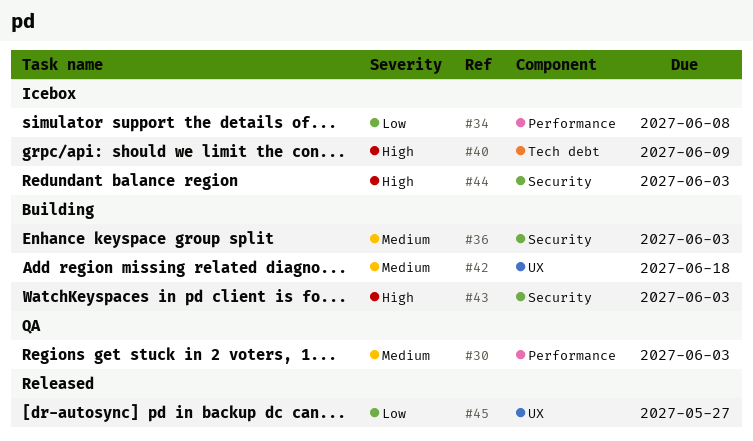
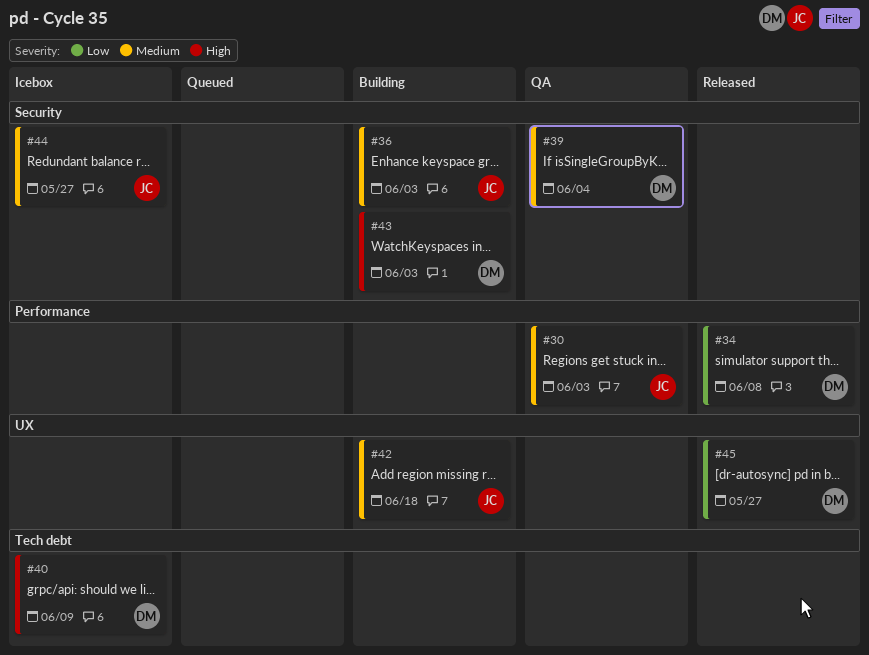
#34, status: Icebox -> Released
#39: none -> present
#44, priority: High -> Medium
#44, due: Jun 3 -> May 27

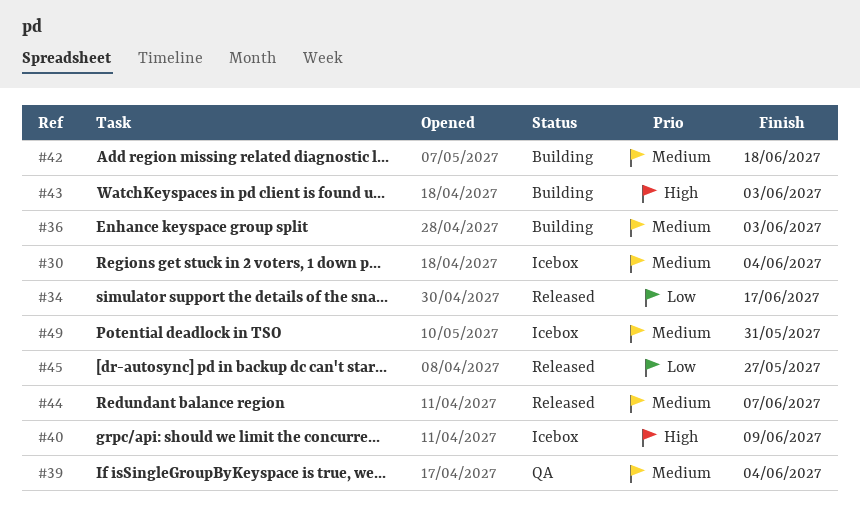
#30, status: QA -> Icebox
#30, due: Jun 3 -> Jun 4
#34, due: Jun 8 -> Jun 17
#44, status: Icebox -> Released
#44, due: May 27 -> Jun 7
#49: none -> present

